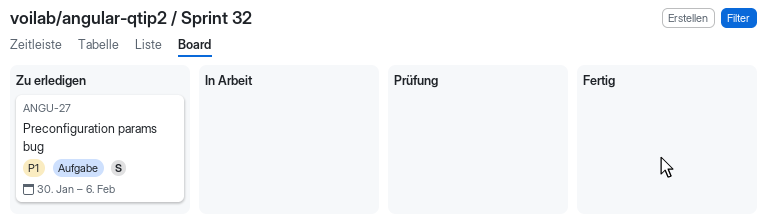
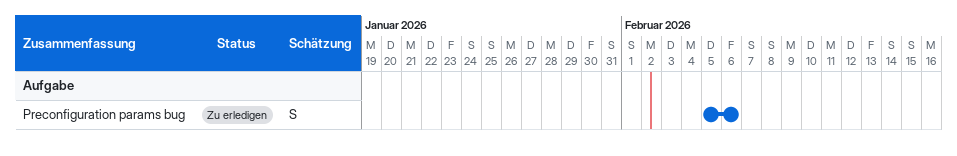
Preconfiguration params bug, start: Jan 30 -> Feb 5

